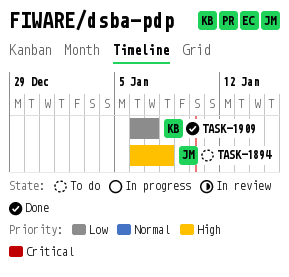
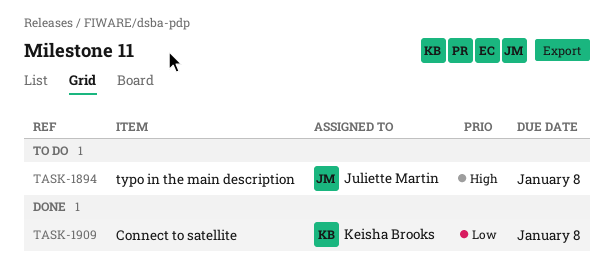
TASK-1909, due: Jan 7 -> Jan 8

